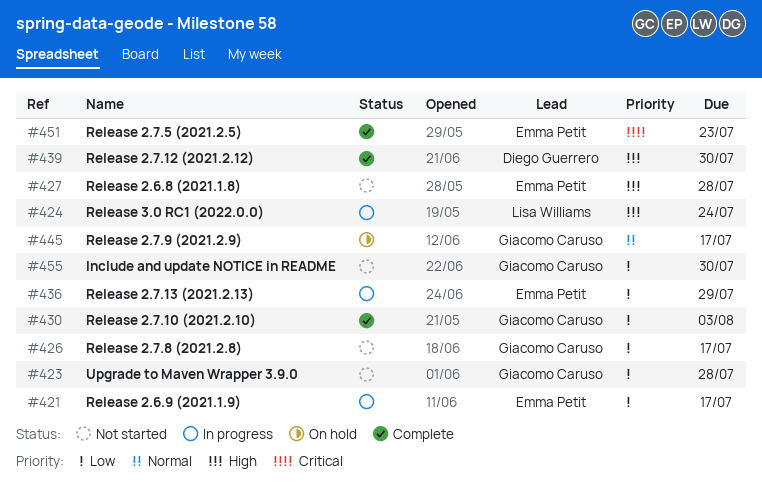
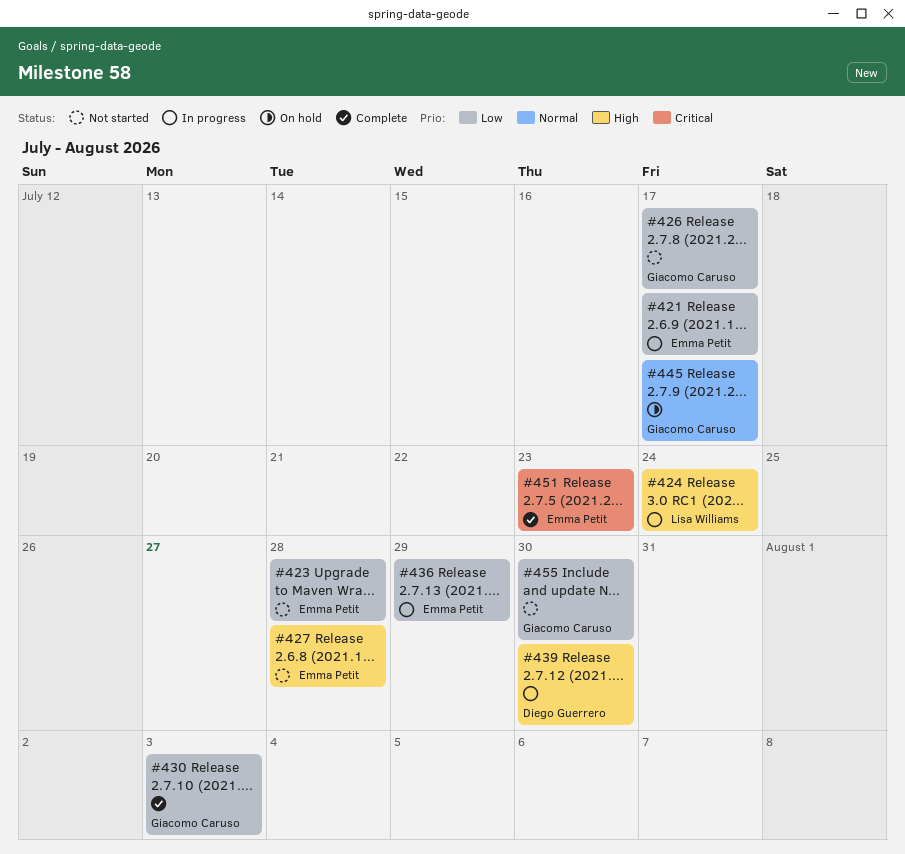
#423, owner: Giacomo Caruso -> Emma Petit
#439, status: Complete -> In progress

